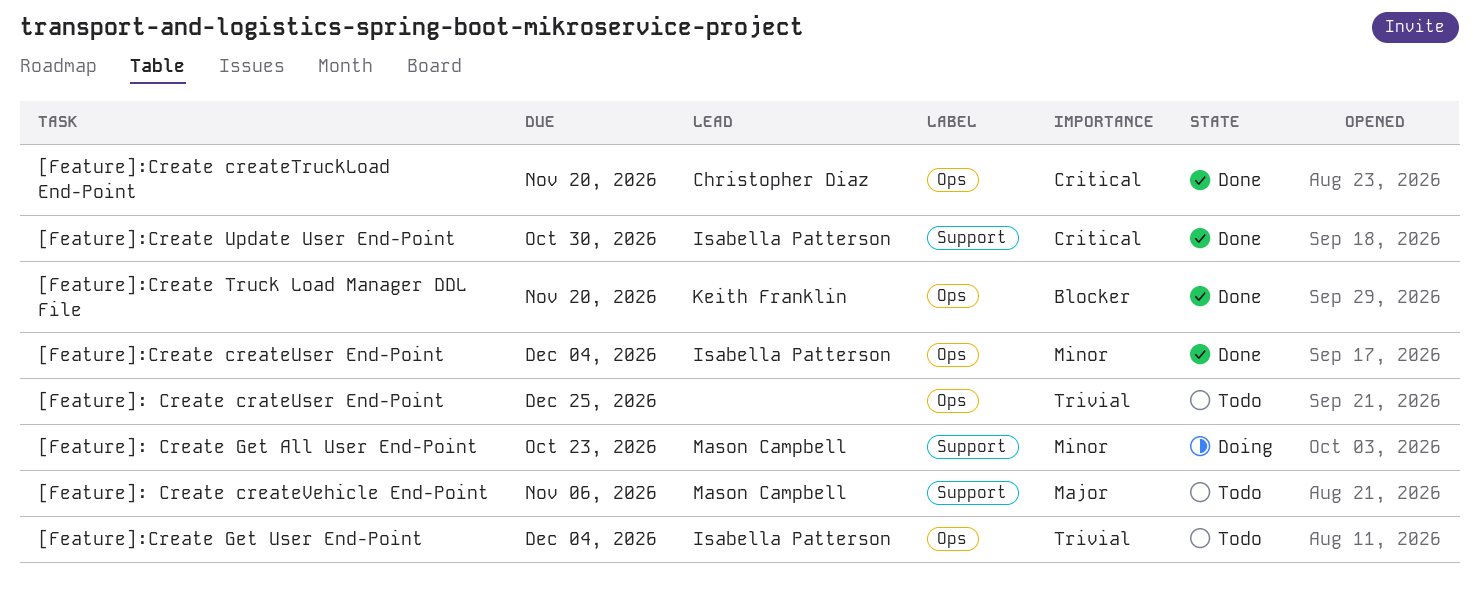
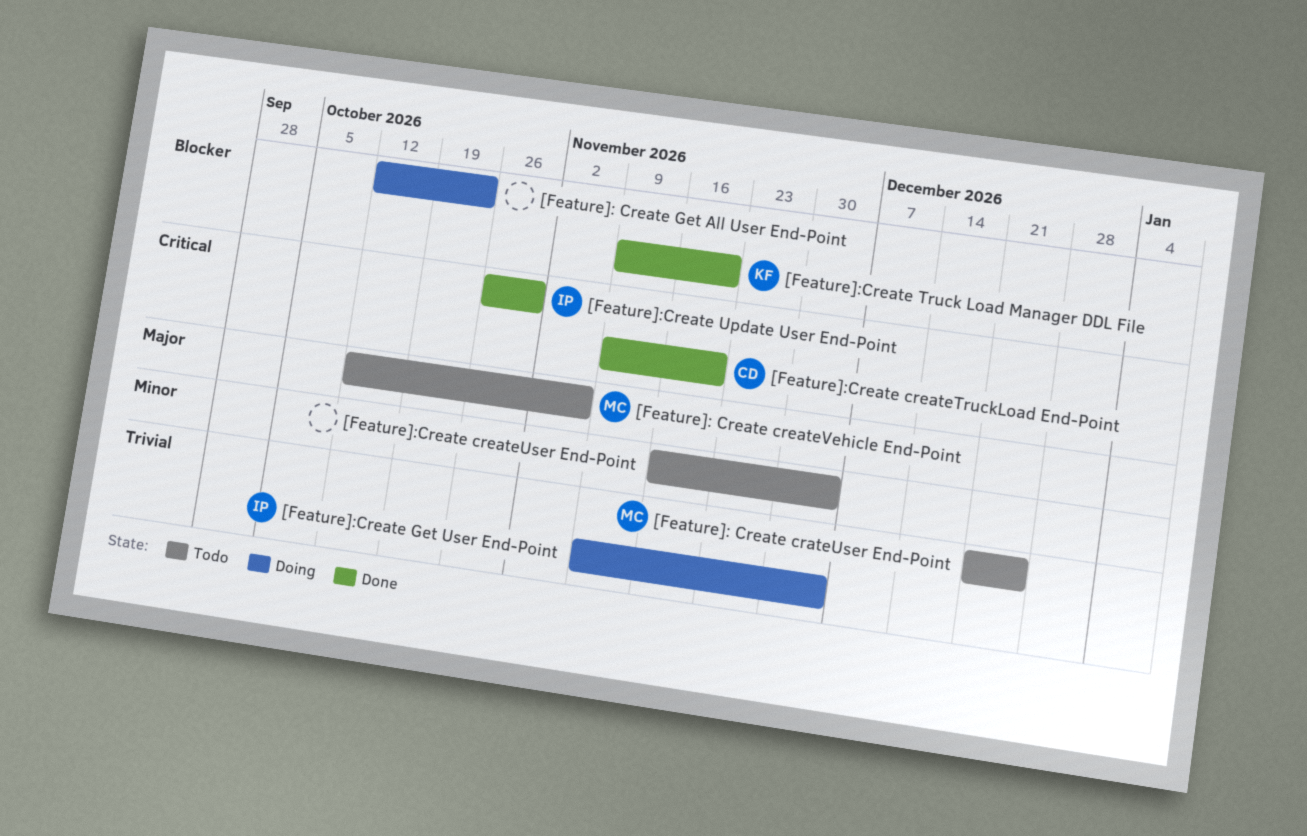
[Feature]: Create crateUser End-Point, owner: none -> Mason Campbell
[Feature]: Create Get All User End-Point, owner: Mason Campbell -> none
[Feature]: Create Get All User End-Point, priority: Minor -> Blocker
[Feature]:Create createUser End-Point, status: Done -> Todo
[Feature]:Create createUser End-Point, owner: Isabella Patterson -> none
[Feature]:Create Get User End-Point, status: Todo -> Doing

